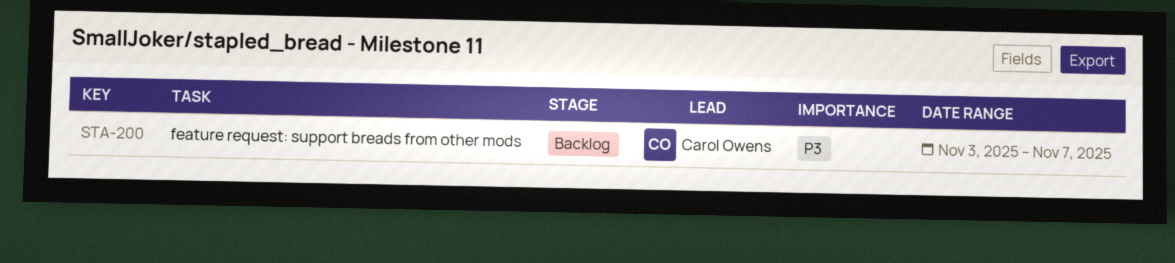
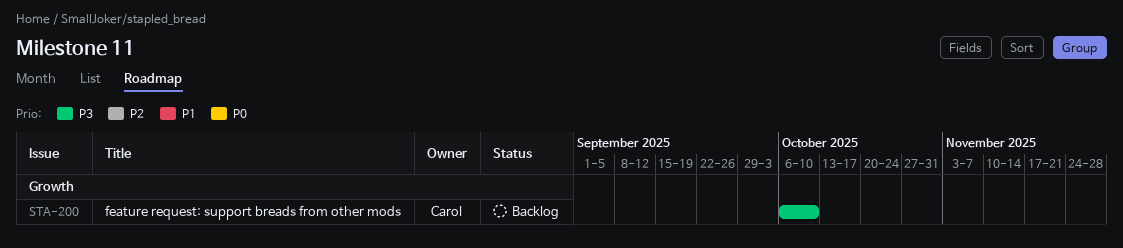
STA-200, start: Nov 3 -> Oct 6
STA-200, due: Nov 7 -> Oct 10

